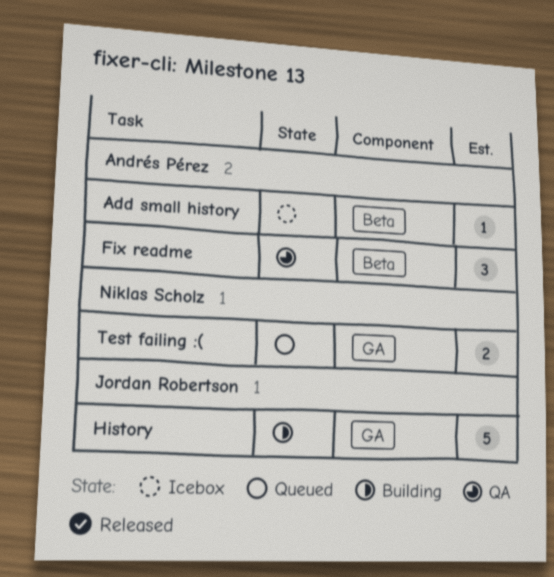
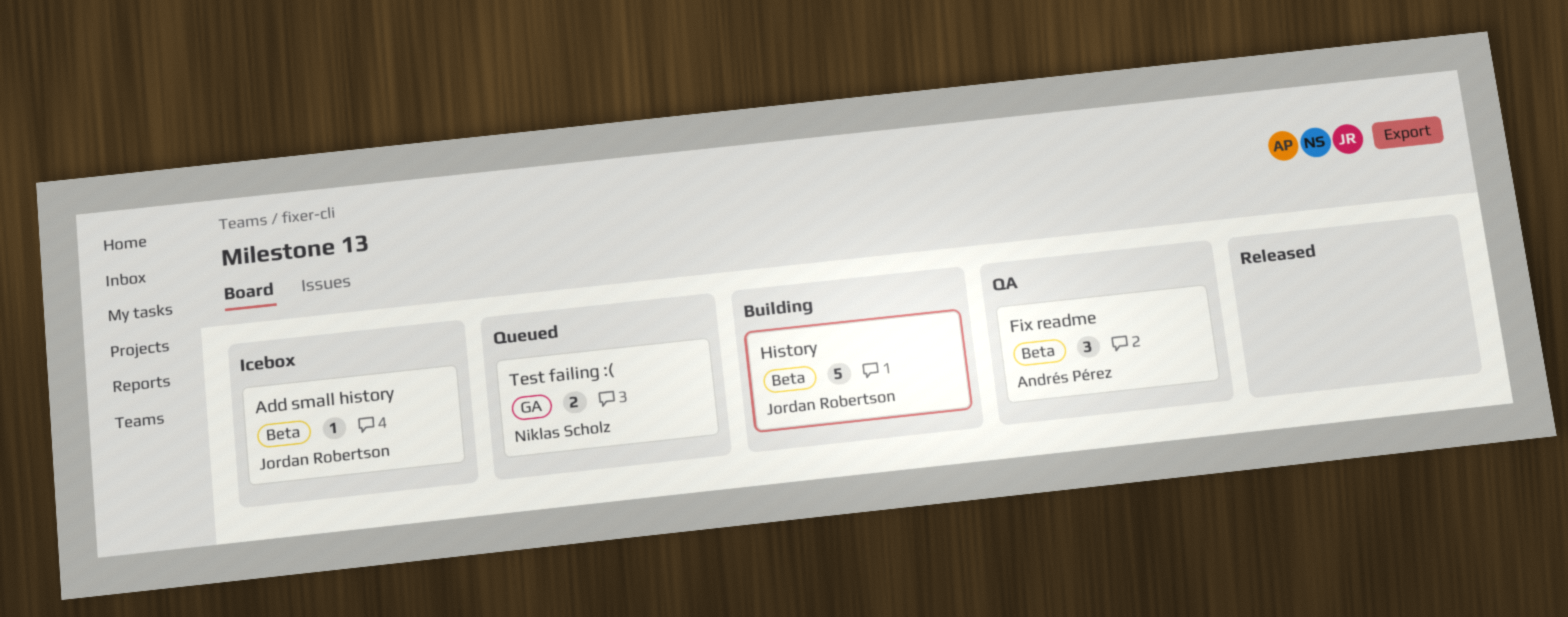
Add small history, owner: Andrés Pérez -> Jordan Robertson
History, label: GA -> Beta

